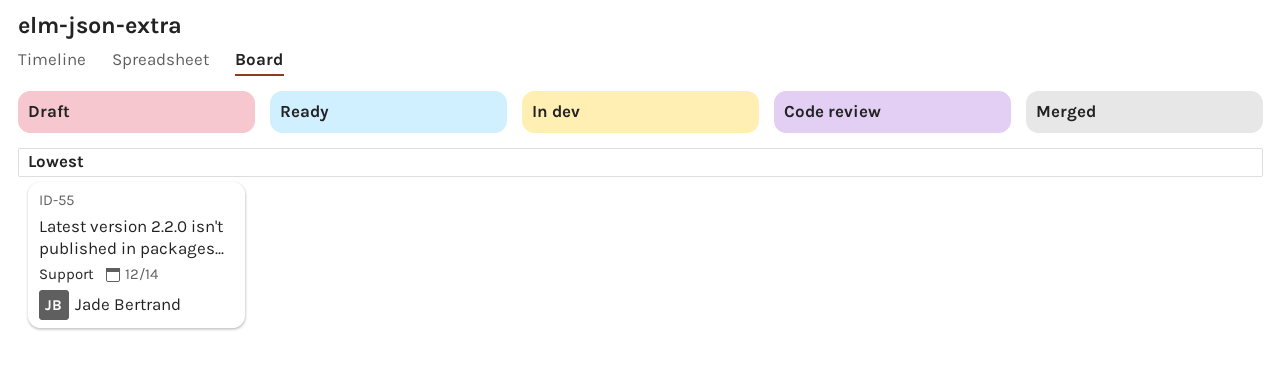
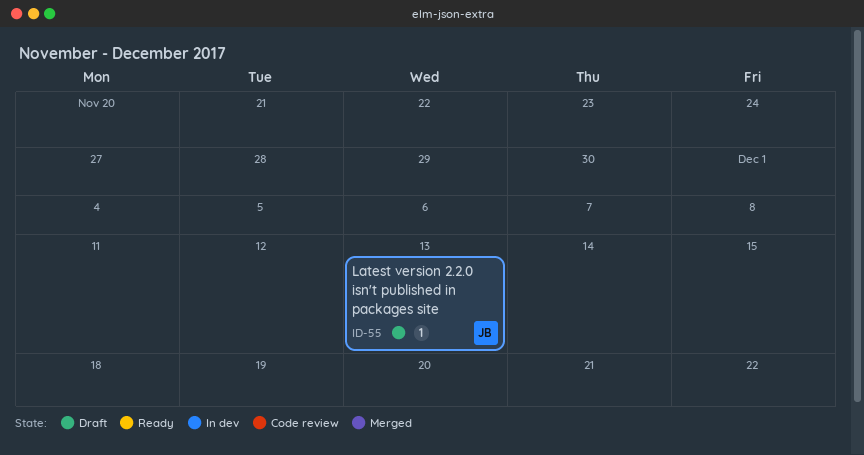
ID-55, due: Dec 14 -> Dec 13

